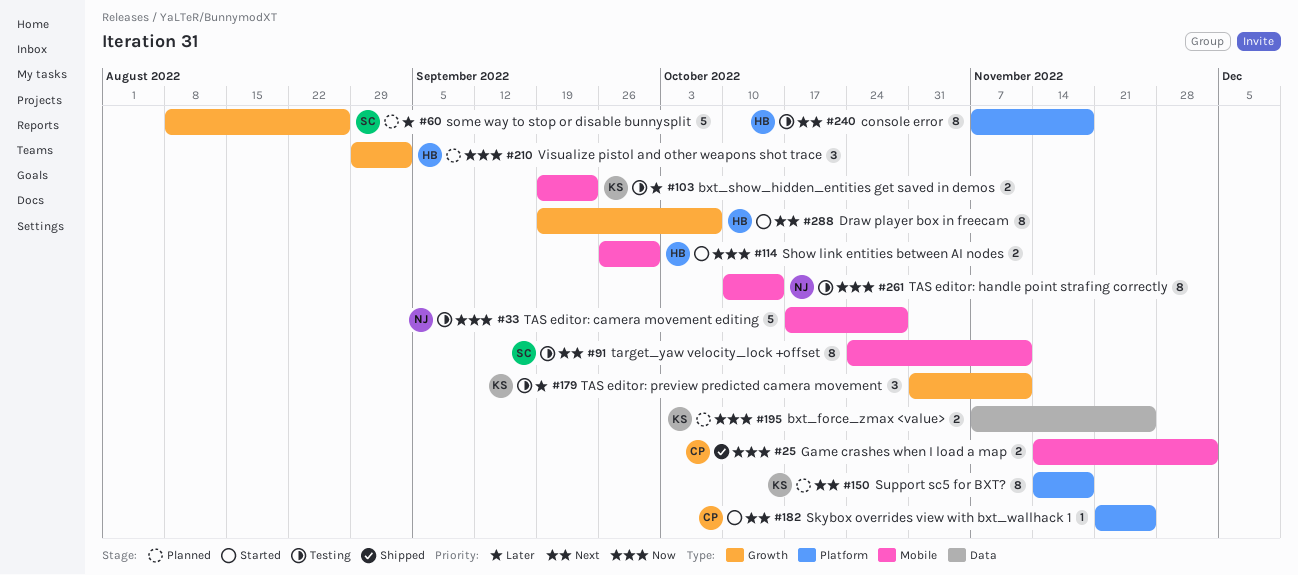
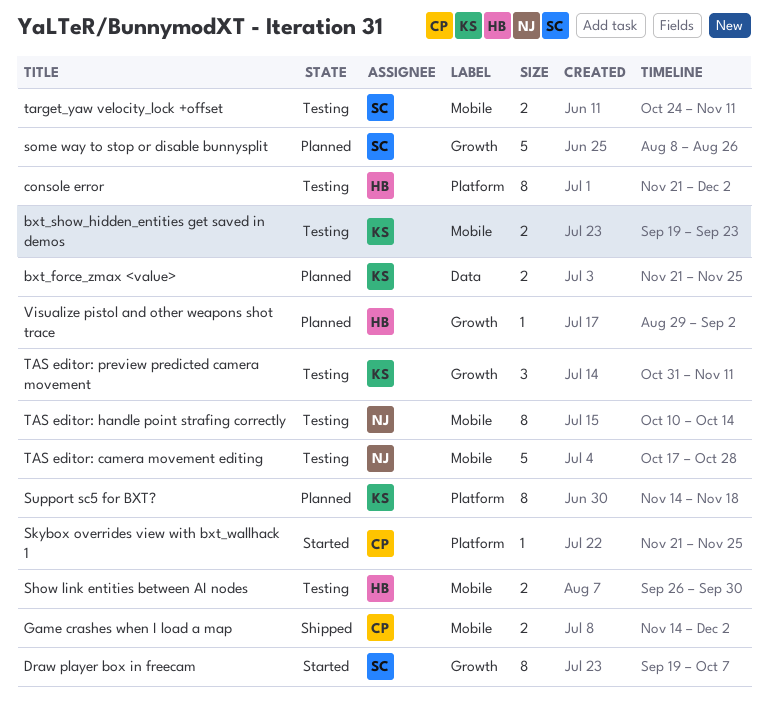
bxt_force_zmax <value>, start: Nov 7 -> Nov 21
console error, start: Nov 7 -> Nov 21
console error, due: Nov 18 -> Dec 2
Draw player box in freecam, owner: HB -> SC
Show link entities between AI nodes, status: Started -> Testing
target_yaw velocity_lock +offset, estimate: 8 -> 2
Visualize pistol and other weapons shot trace, estimate: 3 -> 1

